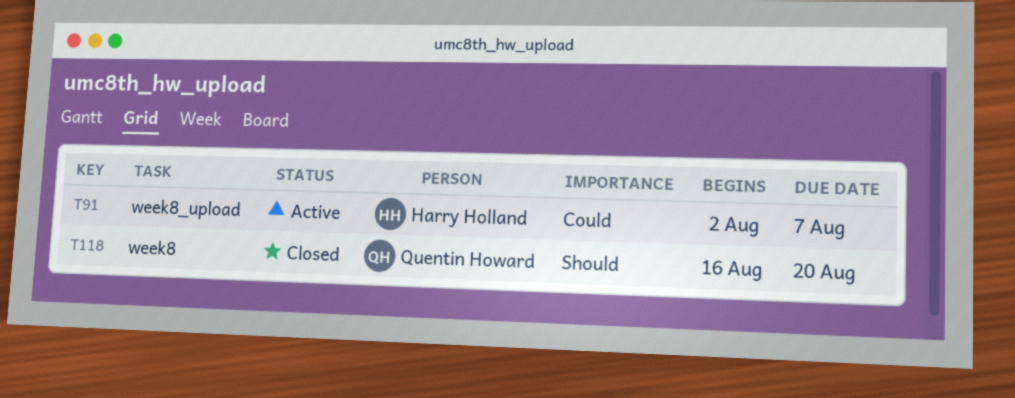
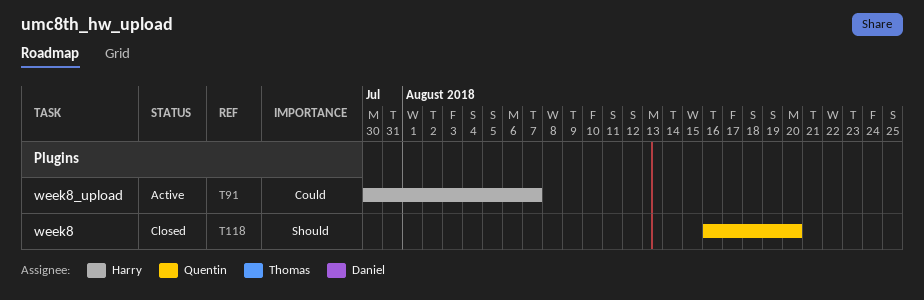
T91, start: Aug 2 -> Jul 30

